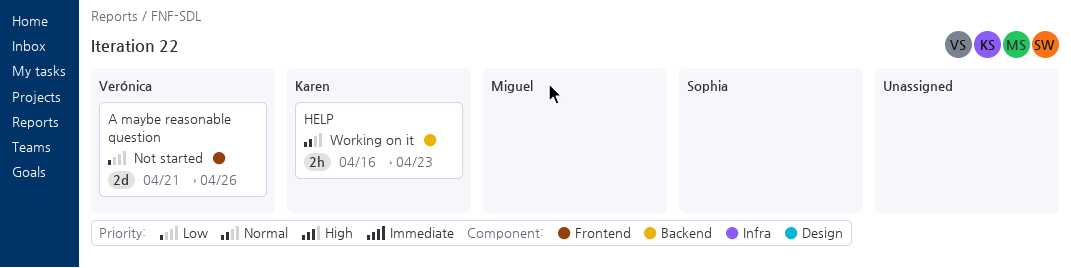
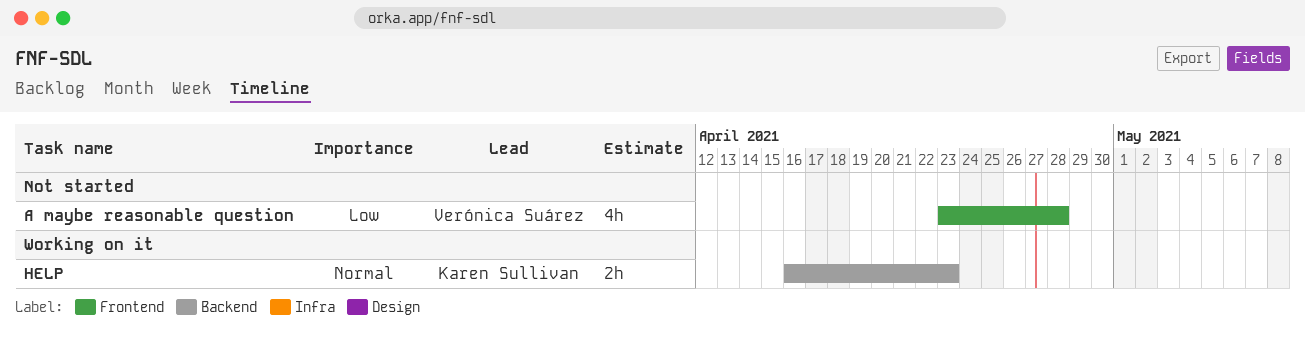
A maybe reasonable question, estimate: 2d -> 4h
A maybe reasonable question, start: Apr 21 -> Apr 23
A maybe reasonable question, due: Apr 26 -> Apr 28

